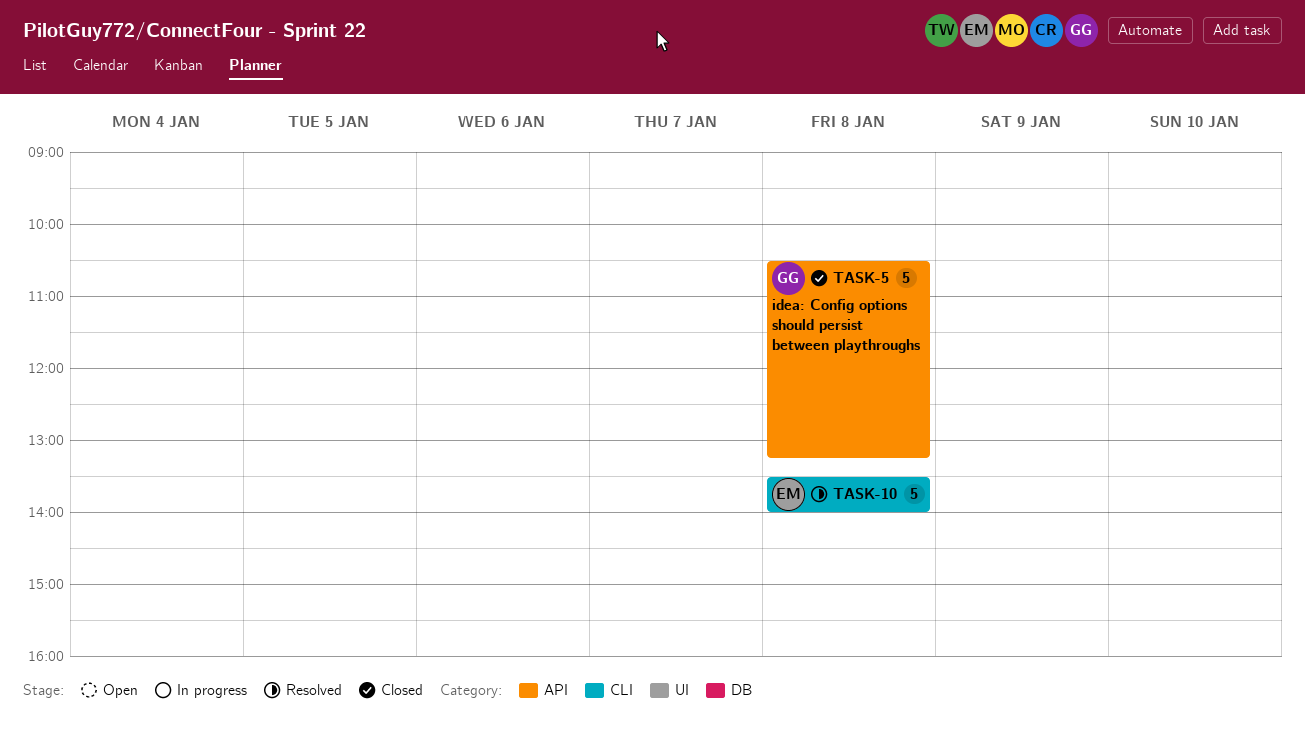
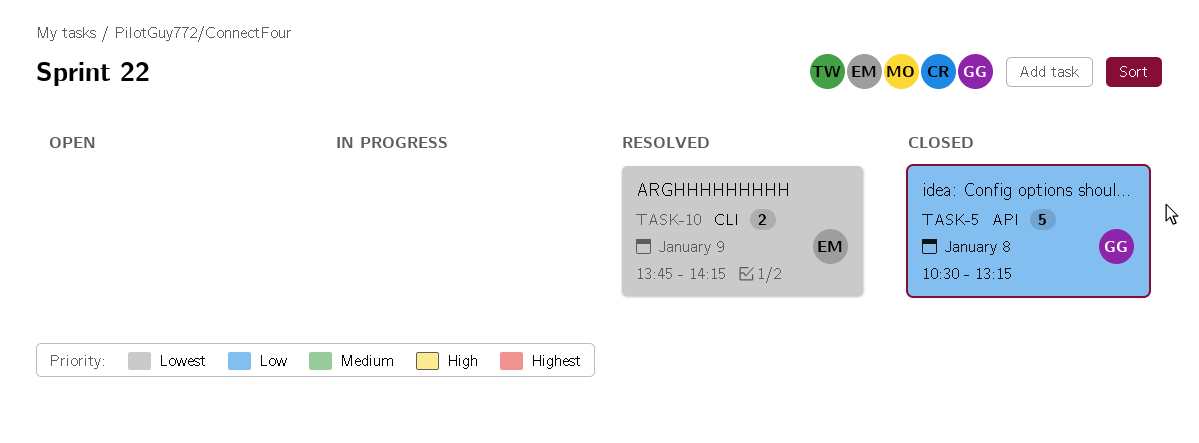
TASK-10, estimate: 5 -> 2
TASK-10, day: Jan 8 -> Jan 9
TASK-10, begins: 13:30 -> 13:45
TASK-10, ends: 14:00 -> 14:15

